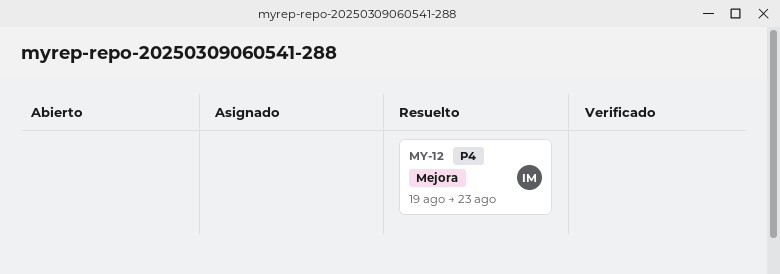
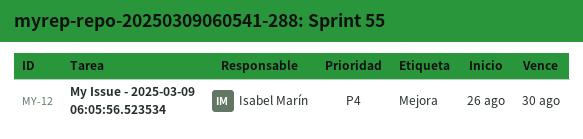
MY-12, start: Aug 19 -> Aug 26
MY-12, due: Aug 23 -> Aug 30

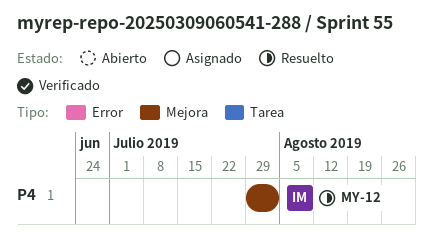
MY-12, start: Aug 26 -> Jul 29
MY-12, due: Aug 30 -> Aug 2

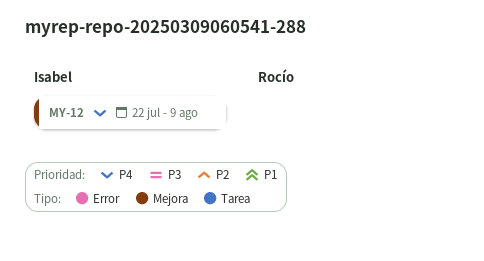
MY-12, start: Jul 29 -> Jul 22
MY-12, due: Aug 2 -> Aug 9

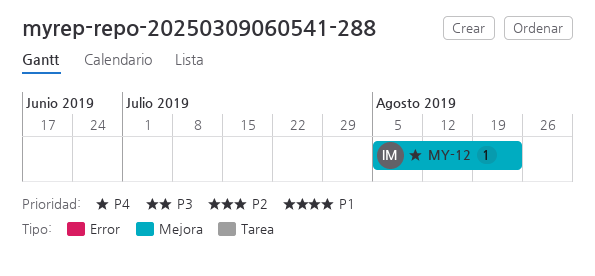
MY-12, start: Jul 22 -> Aug 5
MY-12, due: Aug 9 -> Aug 23

